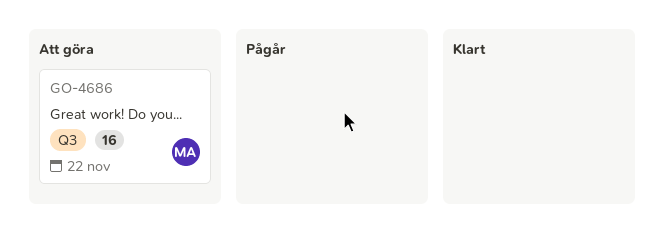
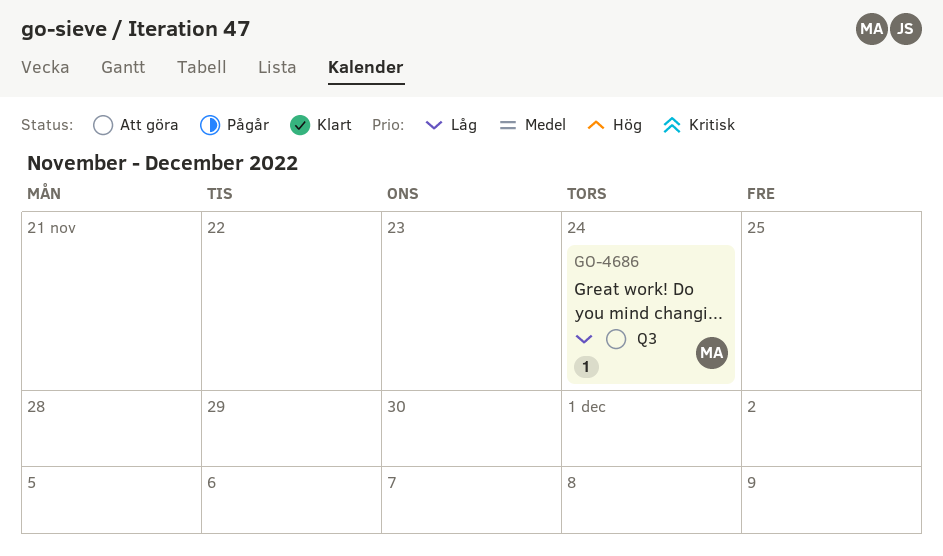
GO-4686, estimate: 16 -> 1
GO-4686, due: Nov 22 -> Nov 24

